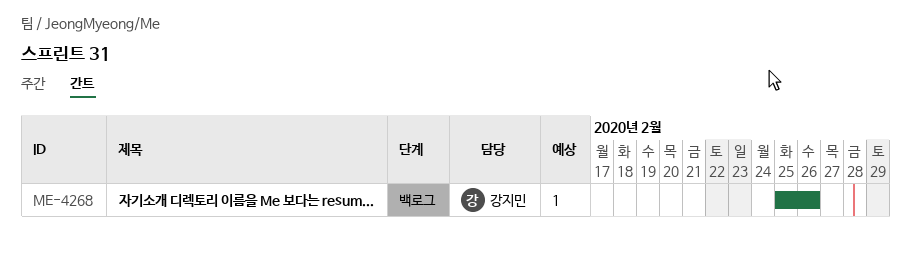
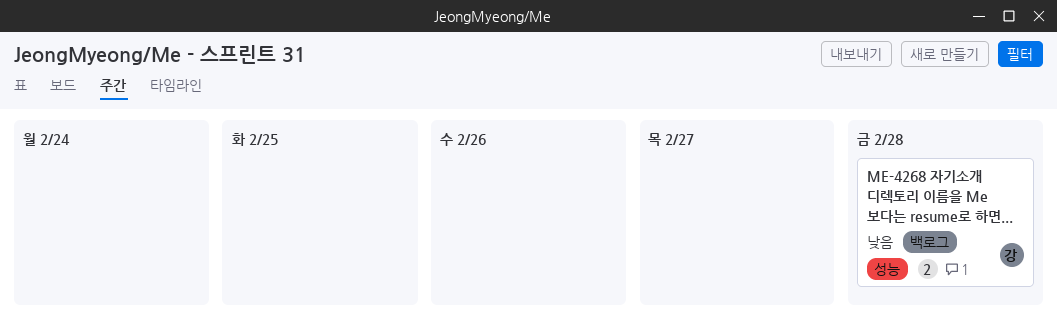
ME-4268, estimate: 1 -> 2
ME-4268, due: Feb 26 -> Feb 28

